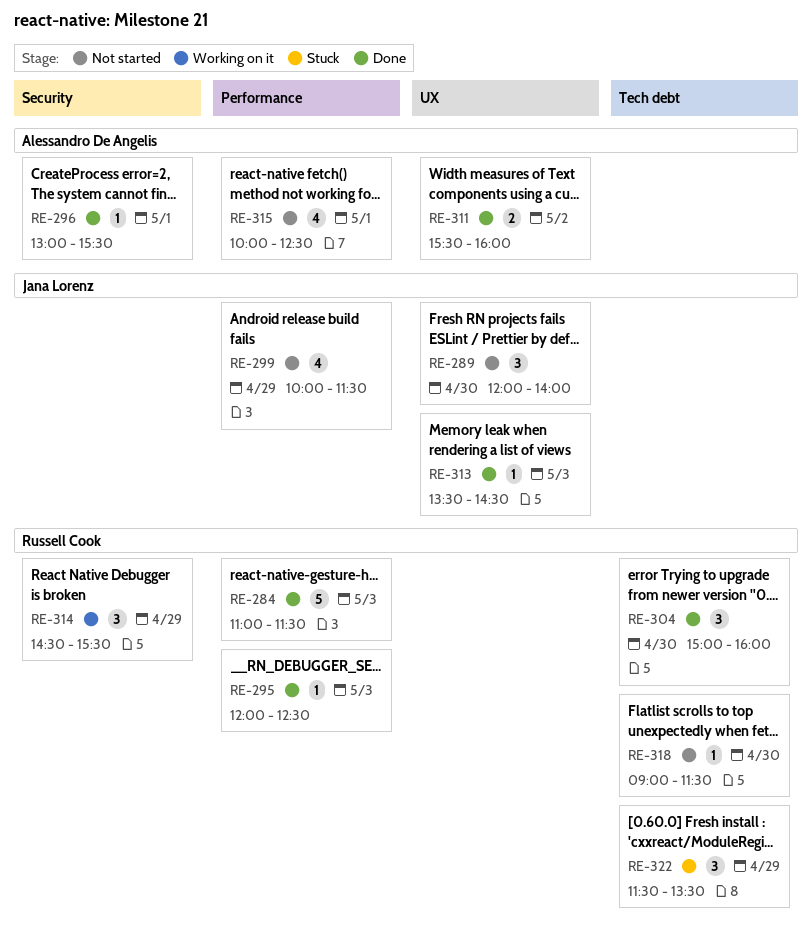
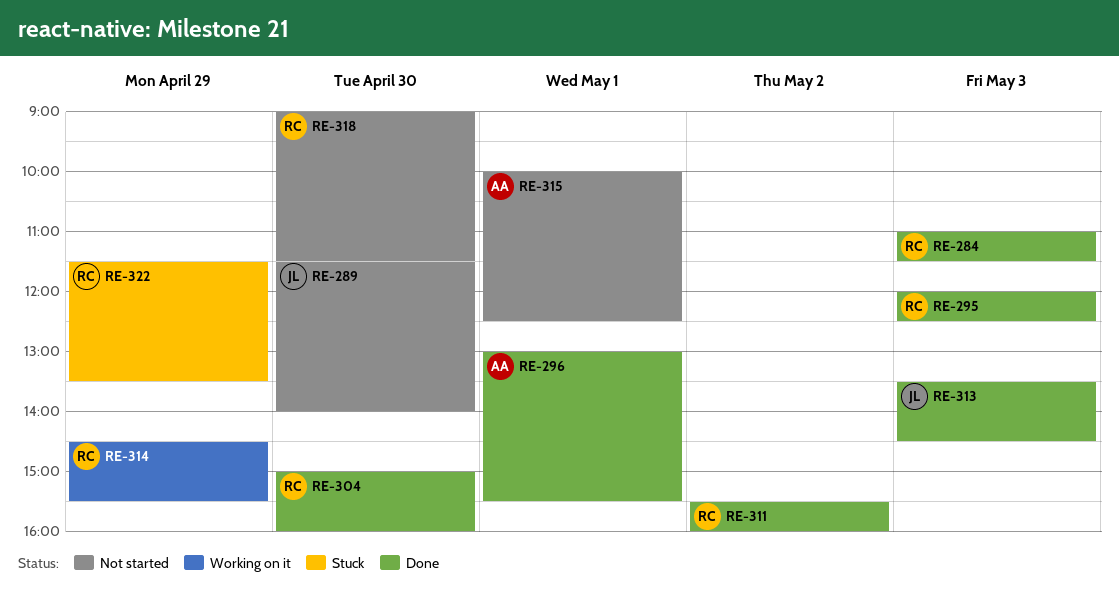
RE-289, begins: 12:00 -> 11:30
RE-299: present -> none
RE-311, owner: Alessandro De Angelis -> Russell Cook

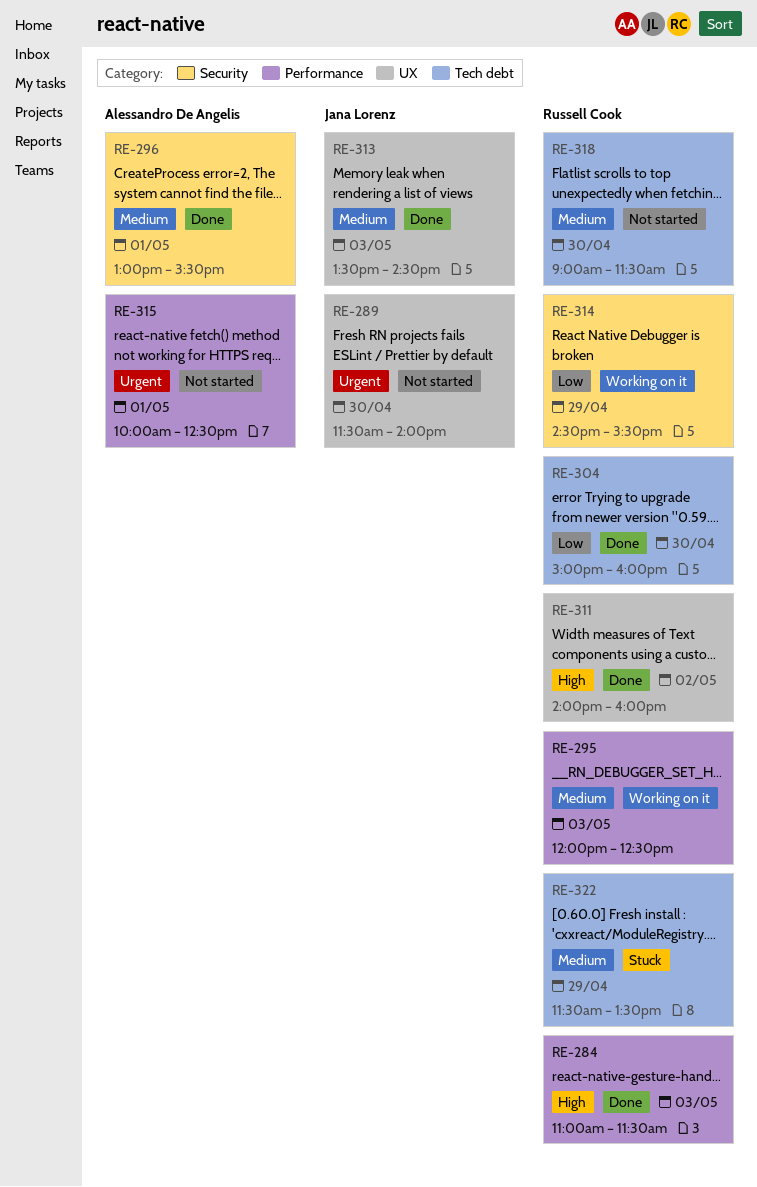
RE-295, status: Done -> Working on it
RE-311, begins: 15:30 -> 14:00

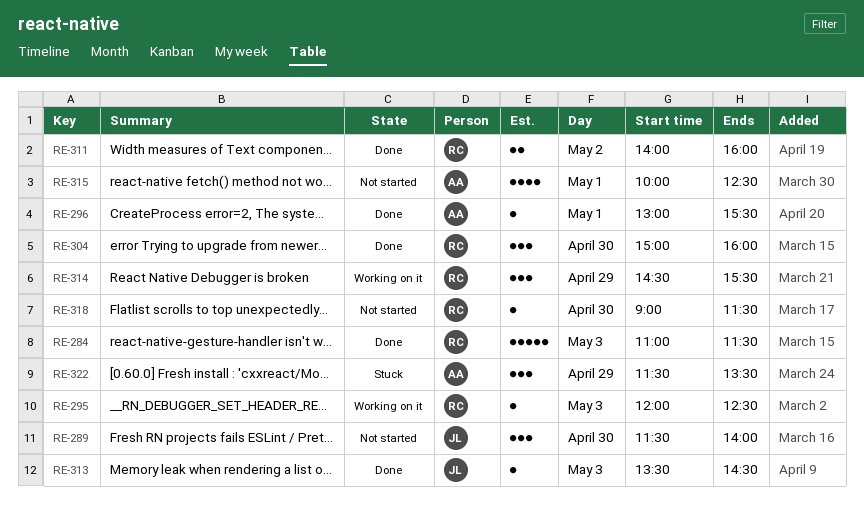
RE-322, owner: Russell Cook -> Alessandro De Angelis

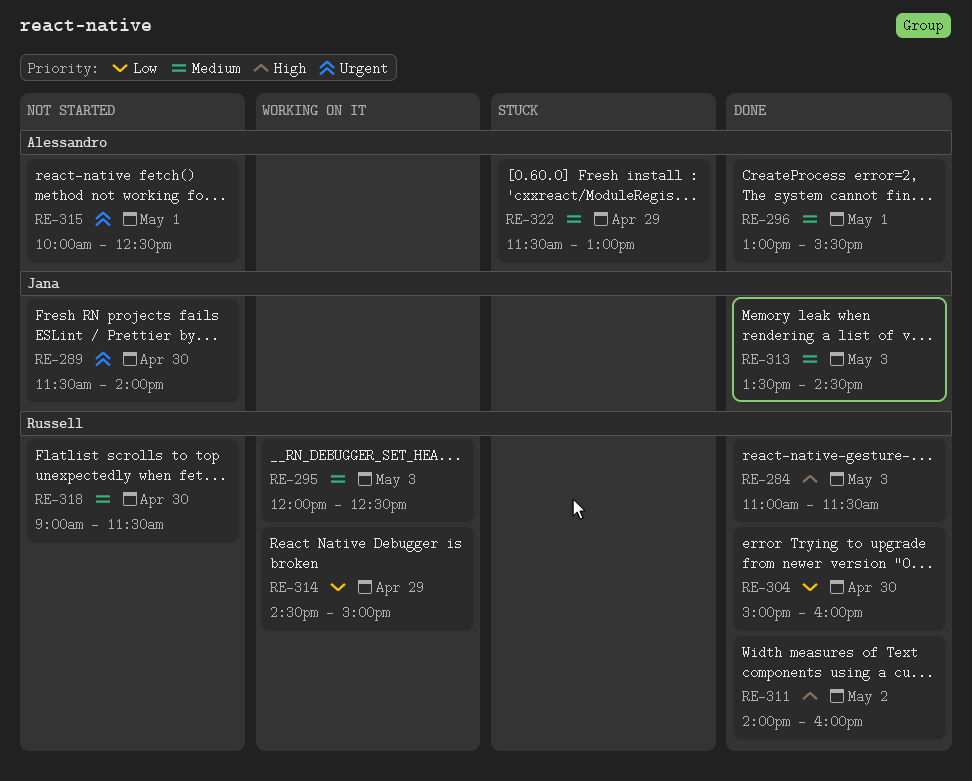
RE-314, ends: 15:30 -> 15:00
RE-322, ends: 13:30 -> 13:00

